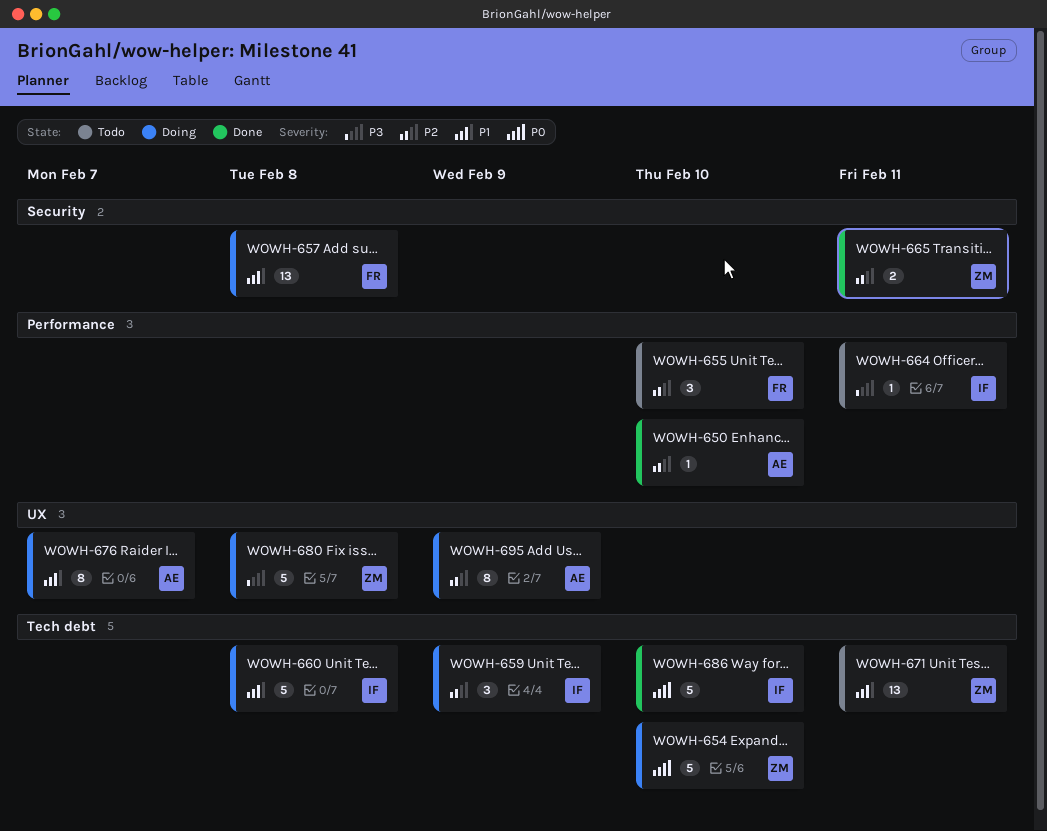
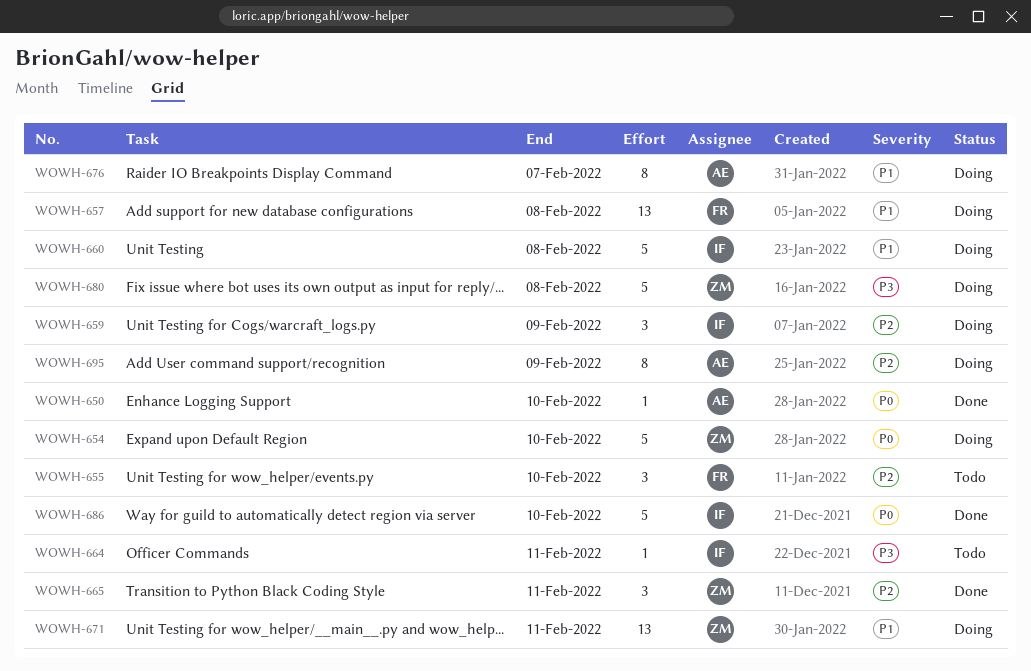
WOWH-650, priority: P2 -> P0
WOWH-665, estimate: 2 -> 3
WOWH-671, status: Todo -> Doing

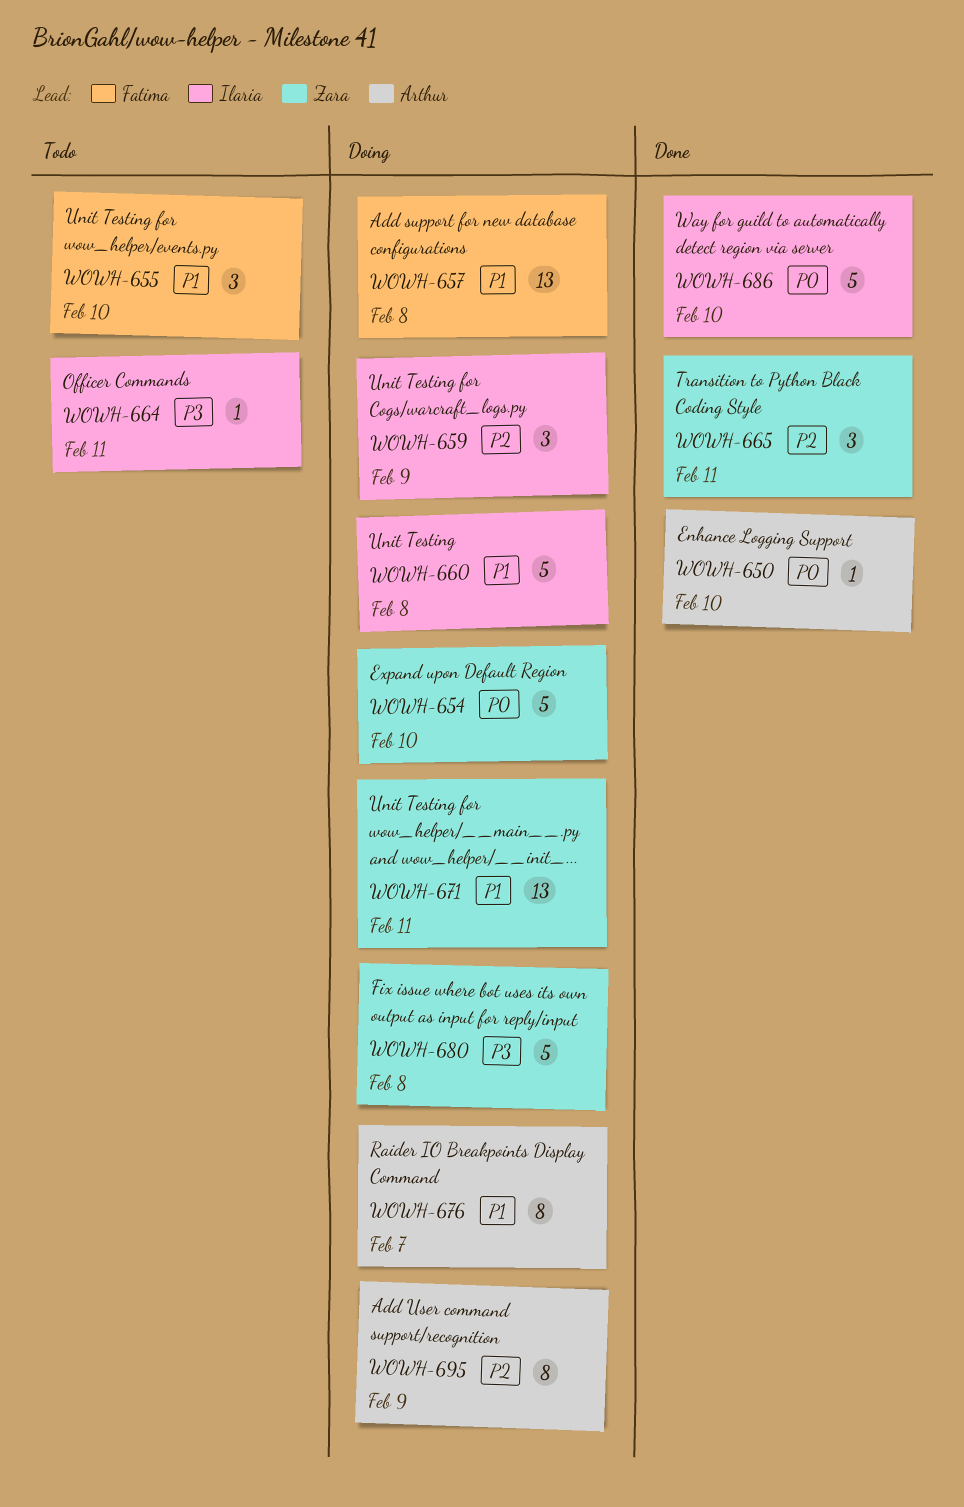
WOWH-655, priority: P2 -> P1

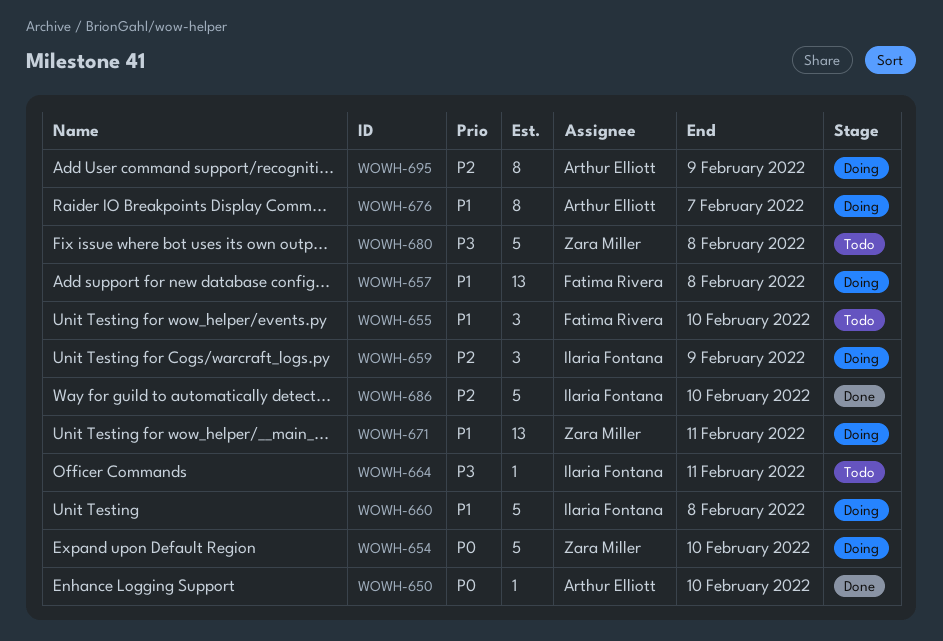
WOWH-665: present -> none
WOWH-680, status: Doing -> Todo
WOWH-686, priority: P0 -> P2

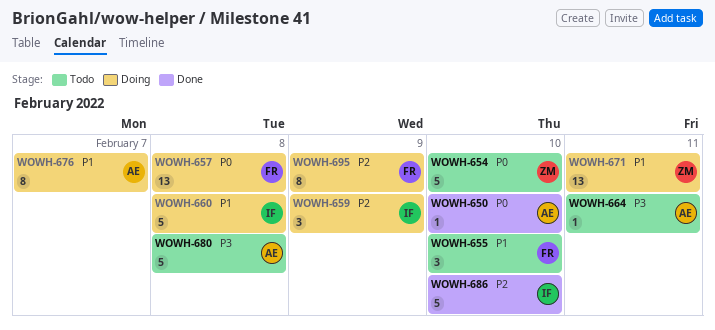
WOWH-654, status: Doing -> Todo
WOWH-657, priority: P1 -> P0
WOWH-664, owner: Ilaria Fontana -> Arthur Elliott
WOWH-680, owner: Zara Miller -> Arthur Elliott
WOWH-695, owner: Arthur Elliott -> Fatima Rivera

